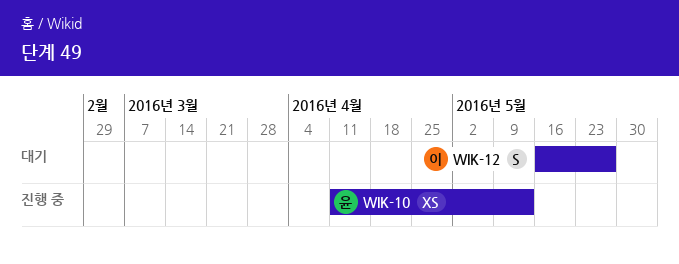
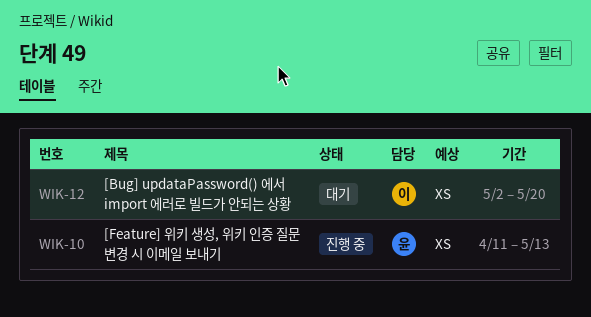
WIK-12, estimate: S -> XS
WIK-12, start: May 16 -> May 2
WIK-12, due: May 27 -> May 20

